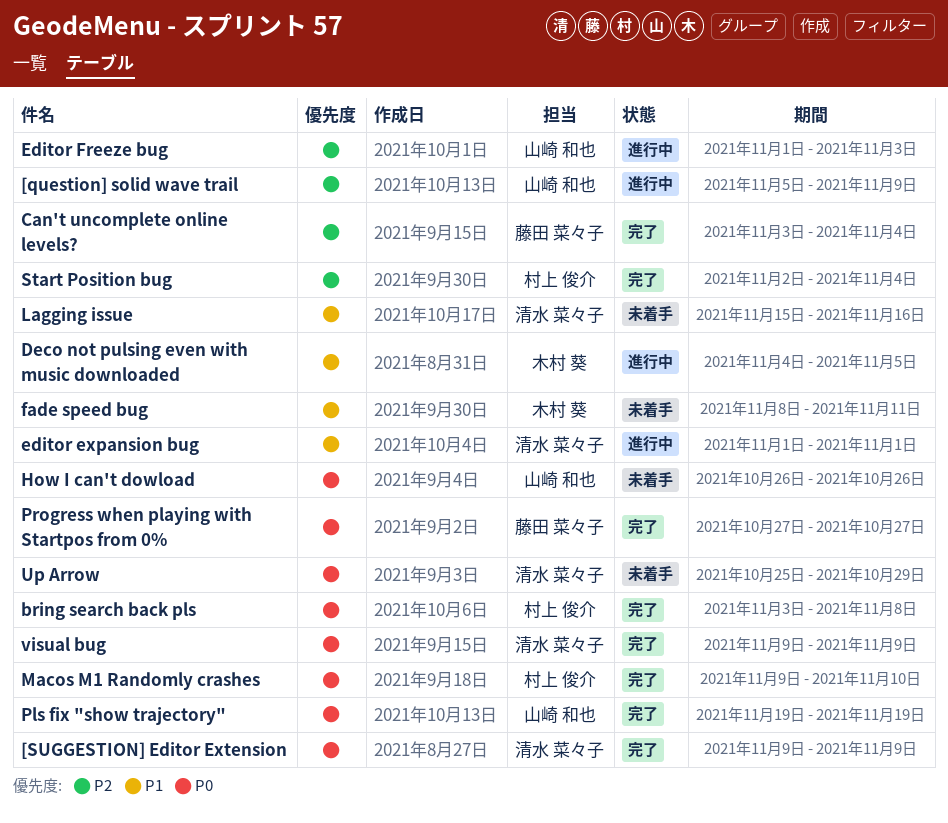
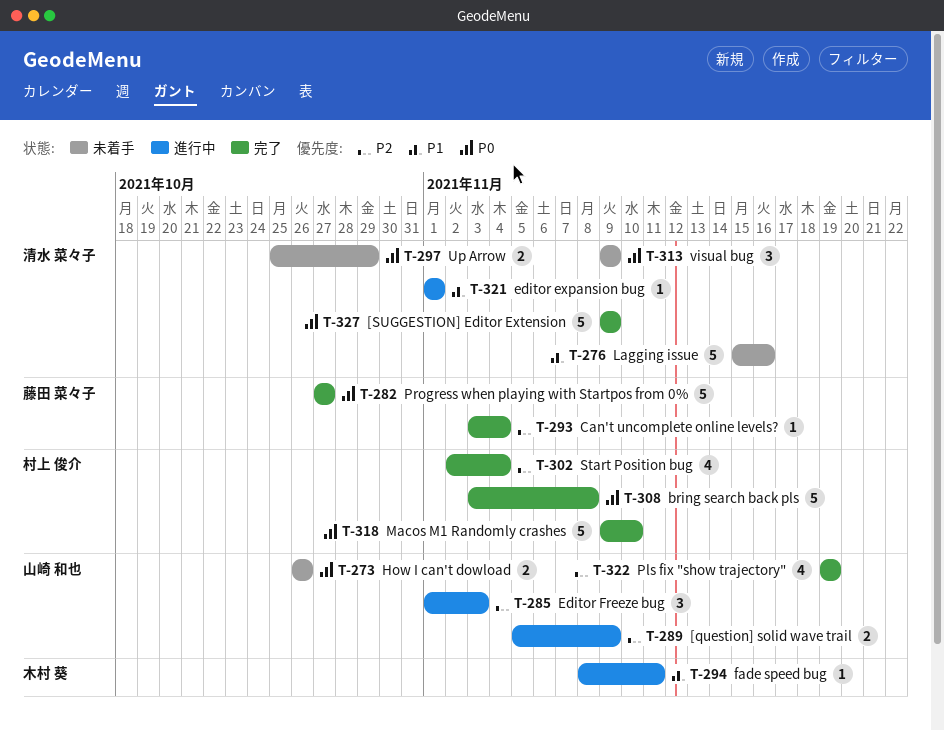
Deco not pulsing even with music downloaded: present -> none
fade speed bug, status: 未着手 -> 進行中
Pls fix "show trajectory", priority: P0 -> P2
visual bug, status: 完了 -> 未着手

